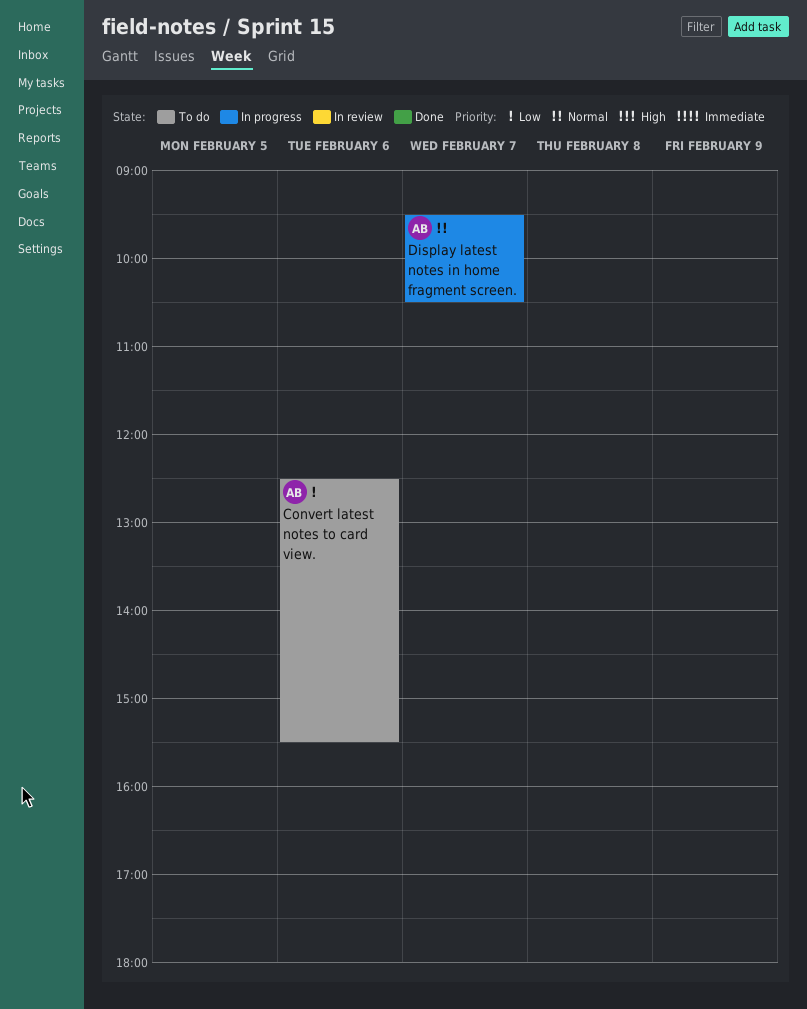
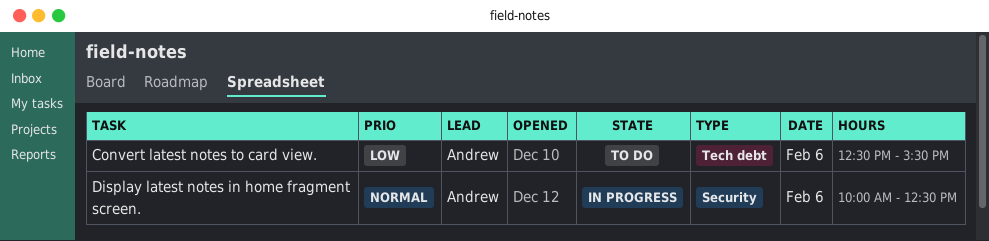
Display latest notes in home fragment screen., day: Feb 7 -> Feb 6
Display latest notes in home fragment screen., begins: 09:30 -> 10:00
Display latest notes in home fragment screen., ends: 10:30 -> 12:30

